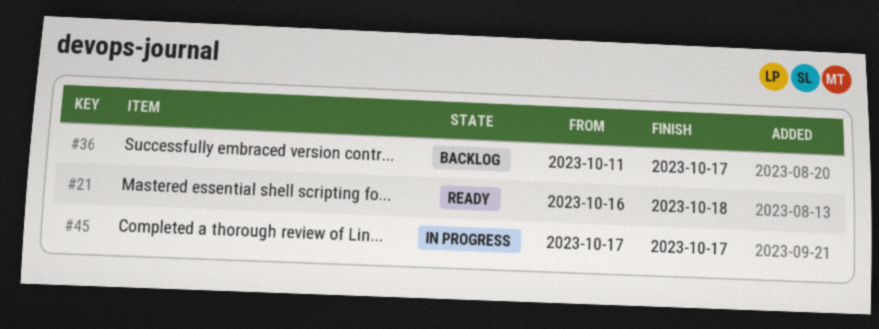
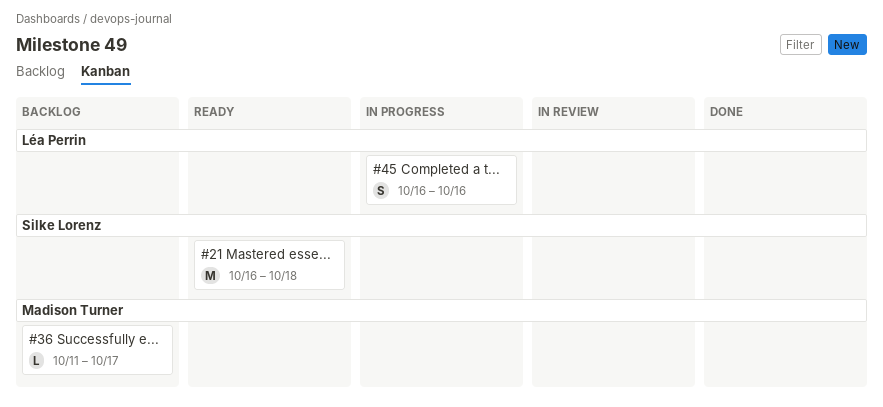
#45, start: Oct 17 -> Oct 16
#45, due: Oct 17 -> Oct 16

